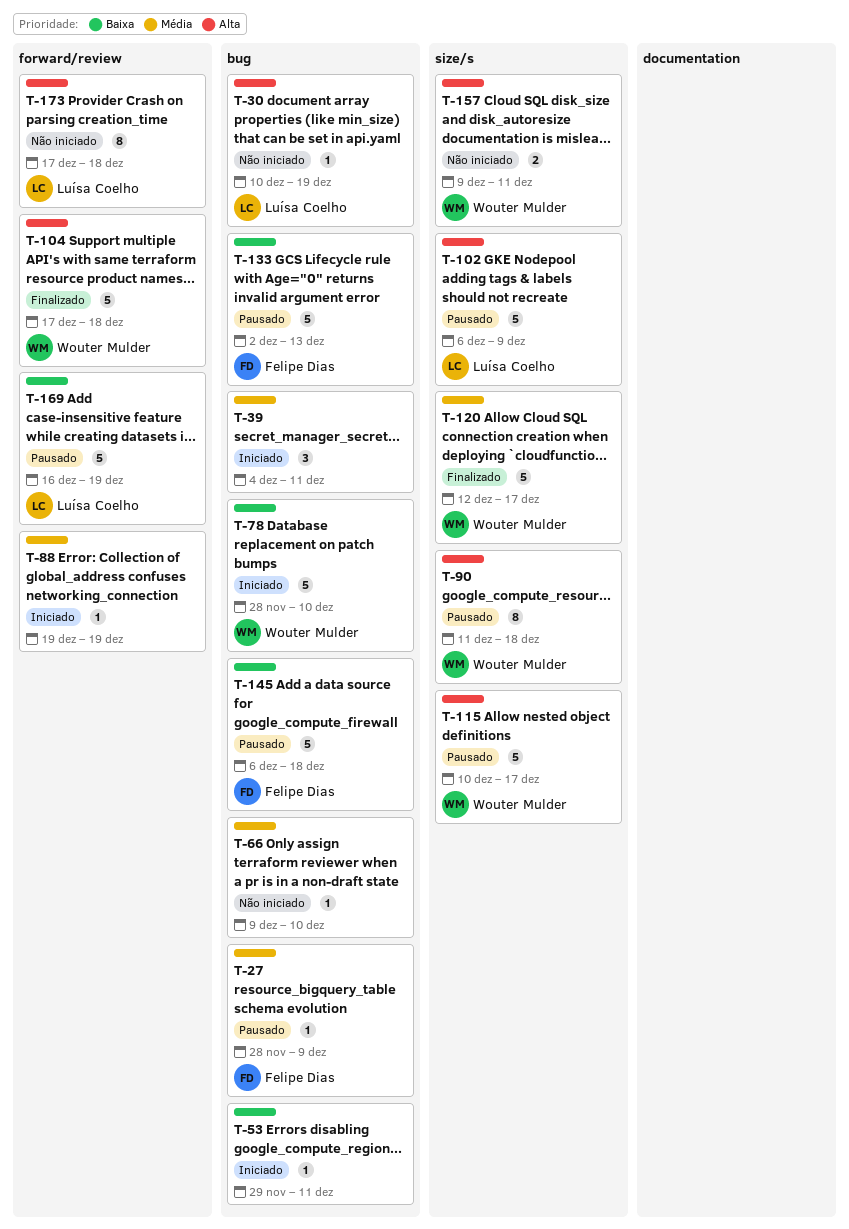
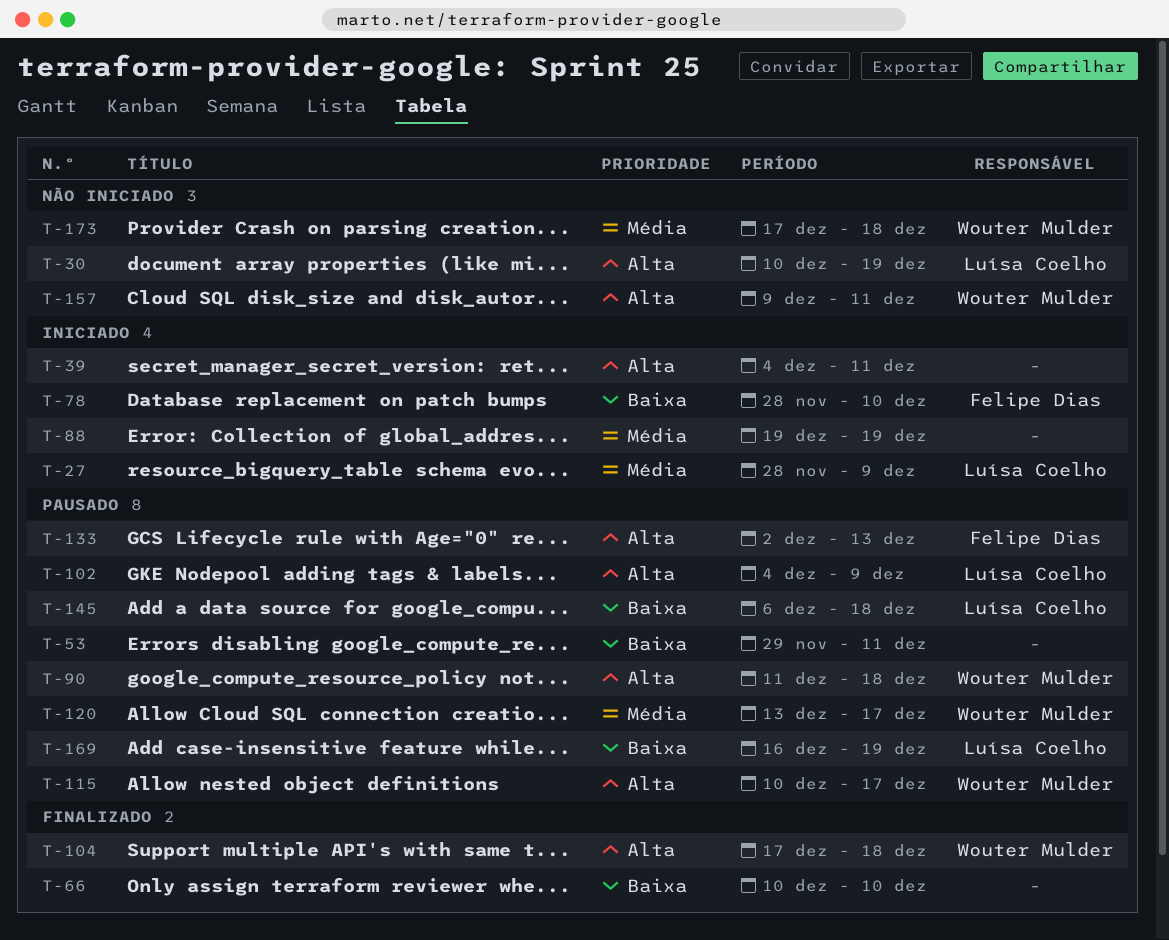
T-27, status: Pausado -> Iniciado
T-27, owner: Felipe Dias -> Luísa Coelho
T-39, priority: Média -> Alta
T-53, status: Iniciado -> Pausado
T-66, status: Não iniciado -> Finalizado
T-66, priority: Média -> Baixa
T-66, start: Dec 9 -> Dec 10
T-78, owner: Wouter Mulder -> Felipe Dias
T-102, start: Dec 6 -> Dec 4
T-120, status: Finalizado -> Pausado
T-120, start: Dec 12 -> Dec 13
T-133, priority: Baixa -> Alta
T-145, owner: Felipe Dias -> Luísa Coelho
T-173, owner: Luísa Coelho -> Wouter Mulder
T-173, priority: Alta -> Média

